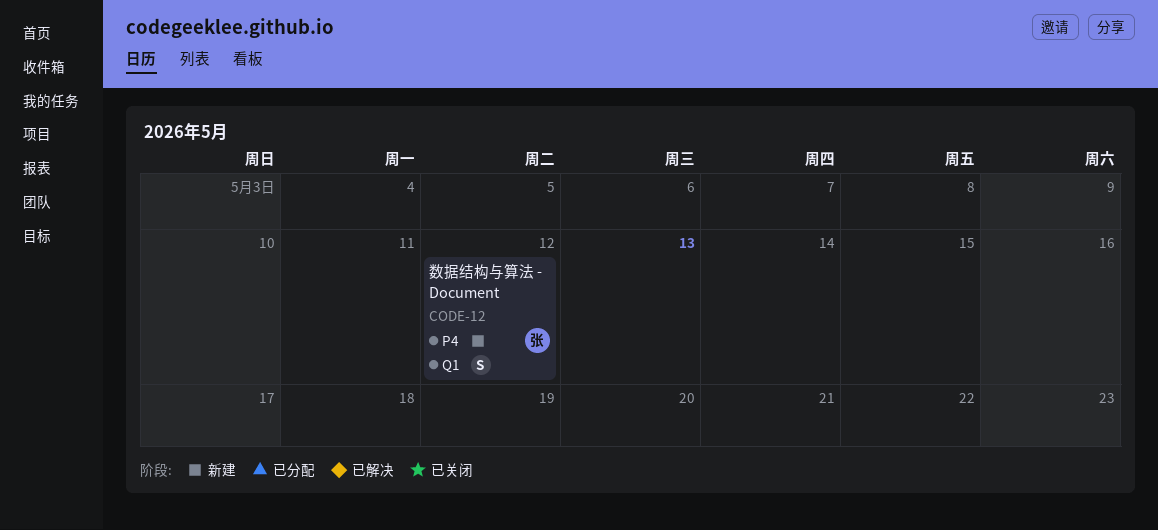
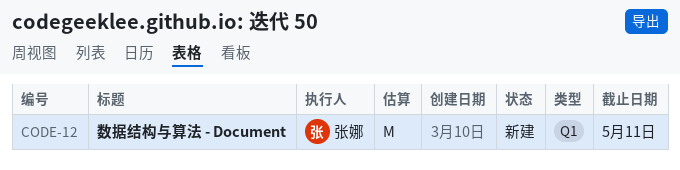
CODE-12, estimate: S -> M
CODE-12, due: May 12 -> May 11

